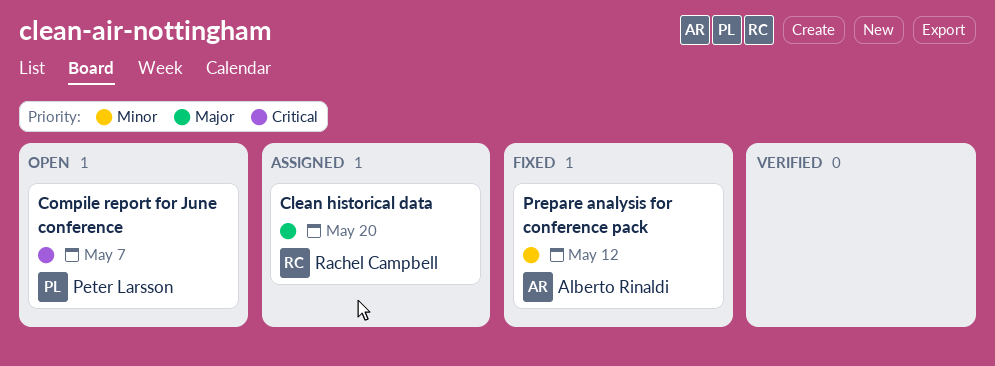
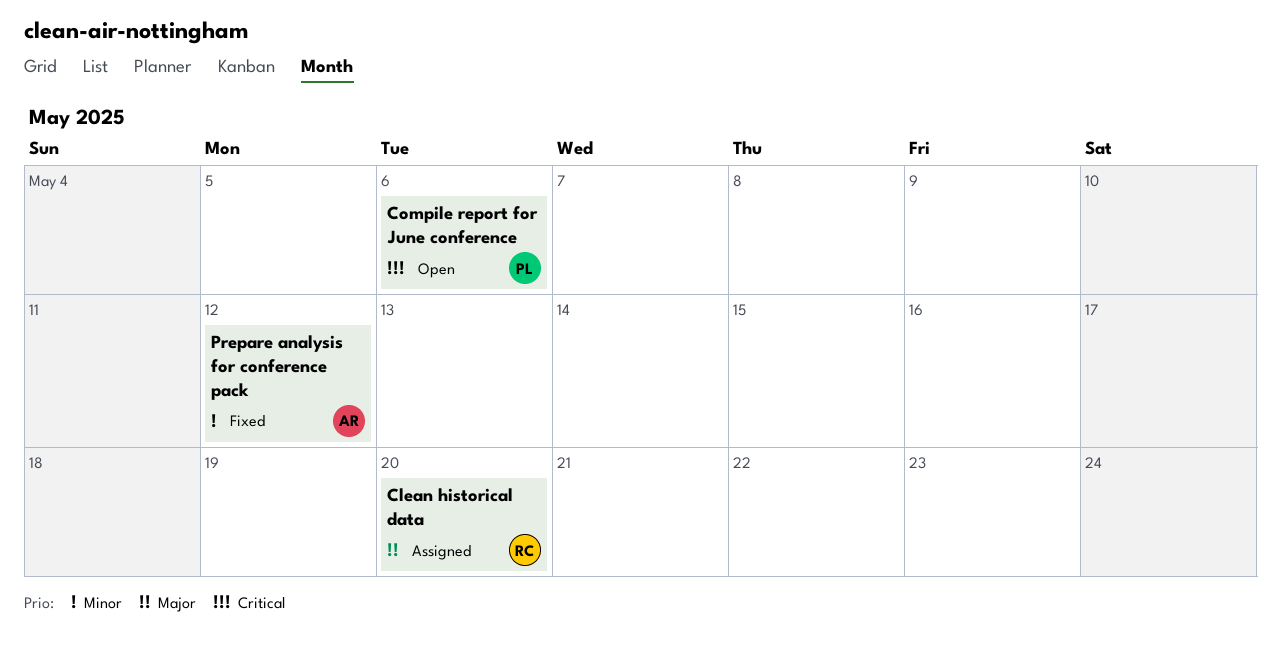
Compile report for June conference, due: May 7 -> May 6

